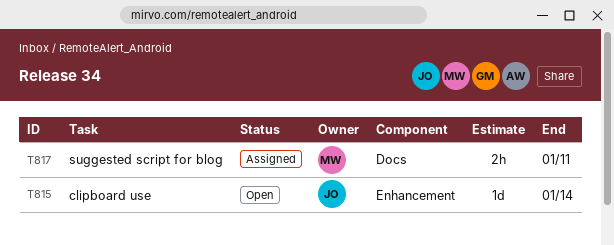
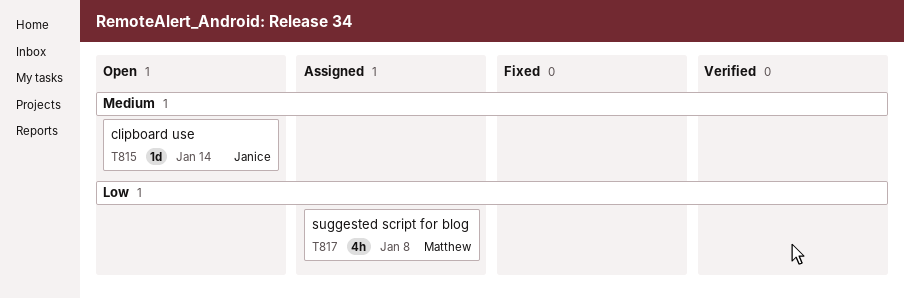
T817, estimate: 2h -> 4h
T817, due: Jan 11 -> Jan 8

